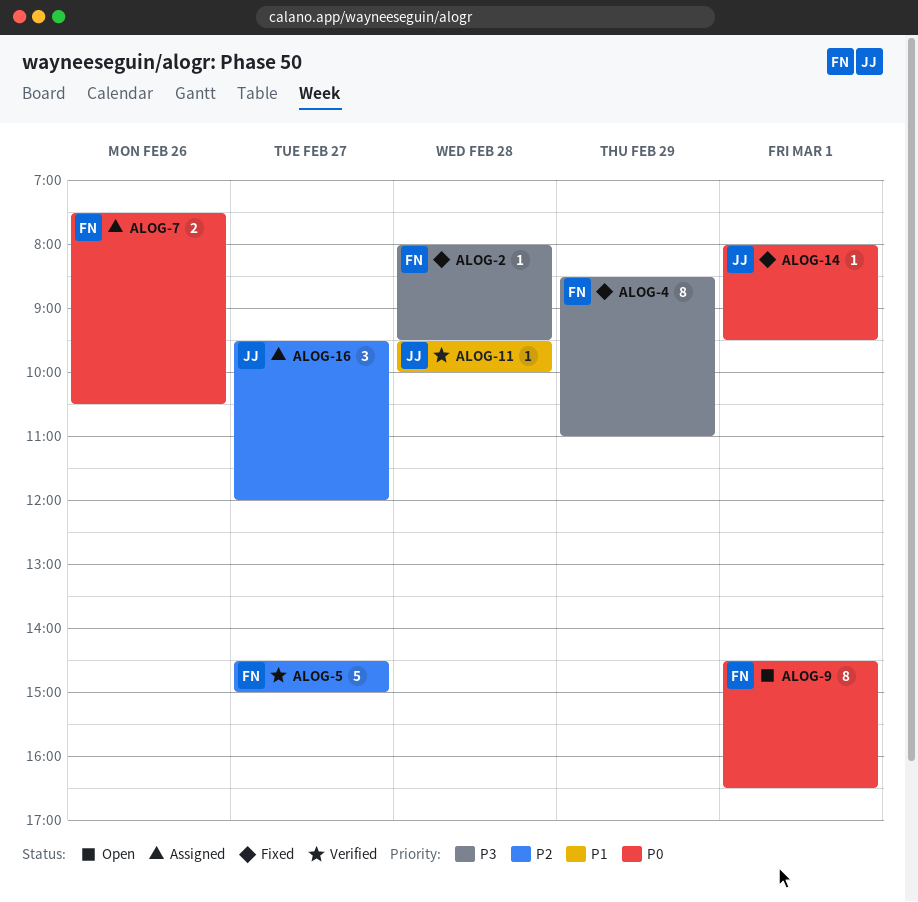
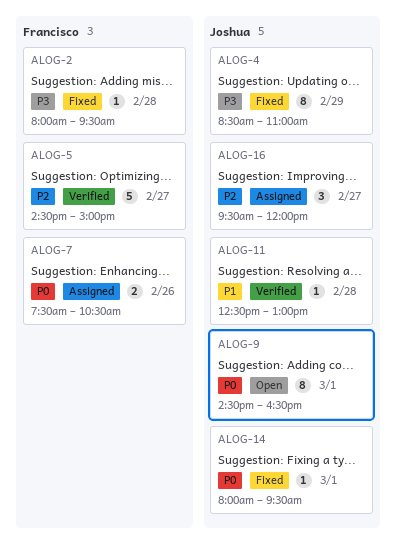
ALOG-4, owner: Francisco -> Joshua
ALOG-9, owner: Francisco -> Joshua
ALOG-11, begins: 09:30 -> 12:30
ALOG-11, ends: 10:00 -> 13:00

